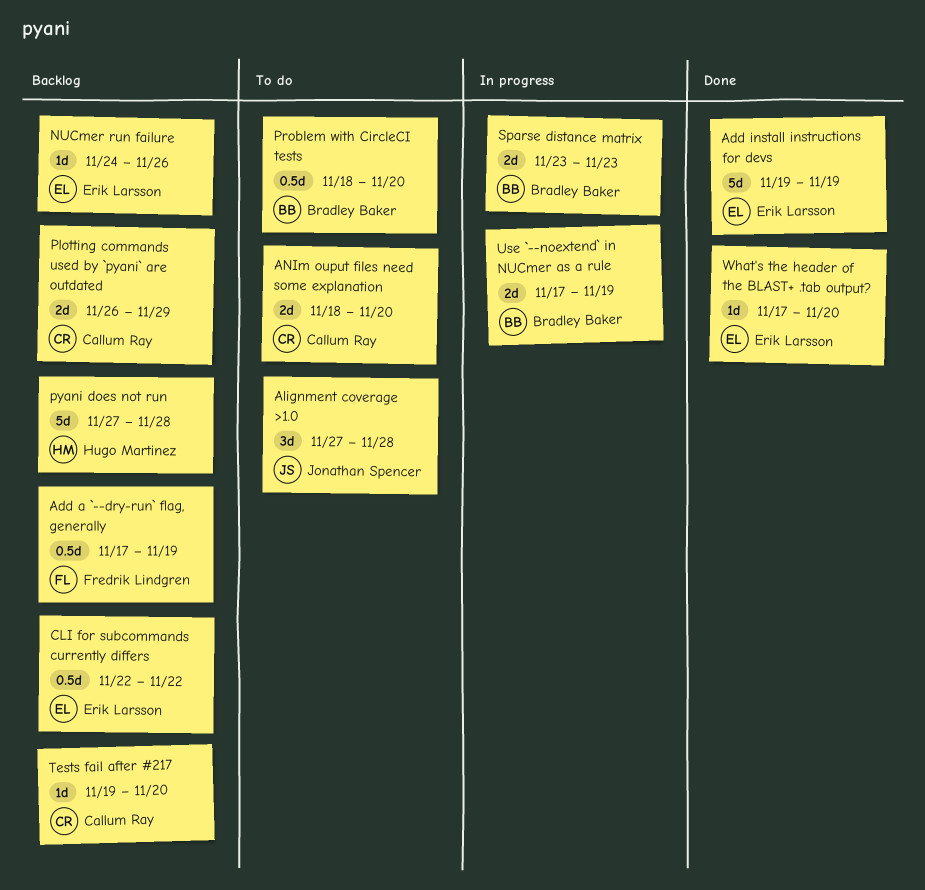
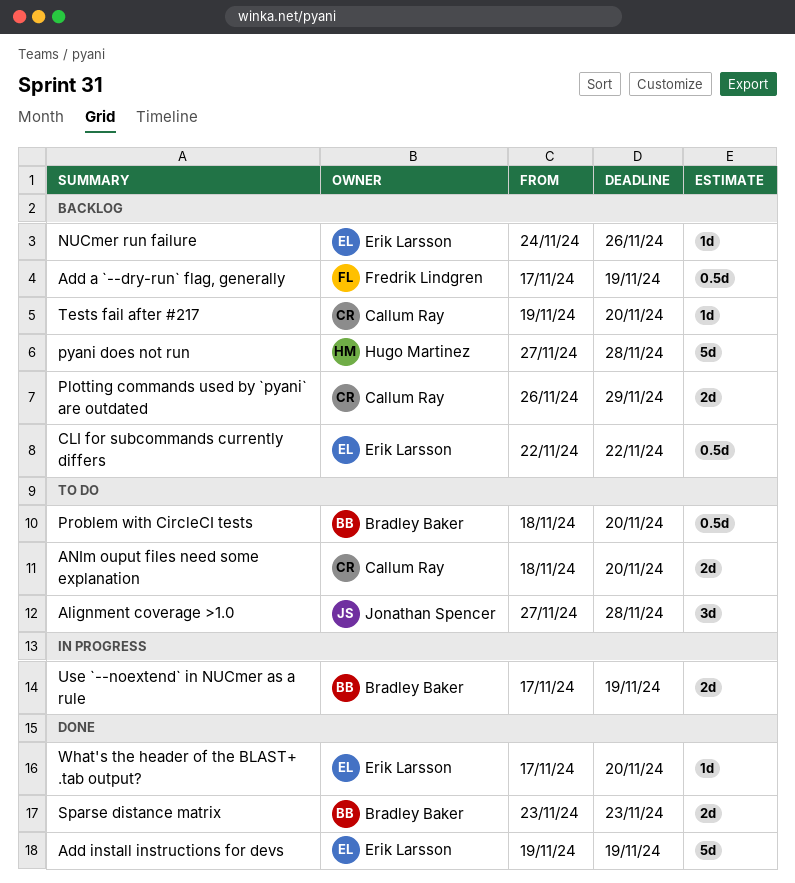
Sparse distance matrix, status: In progress -> Done

